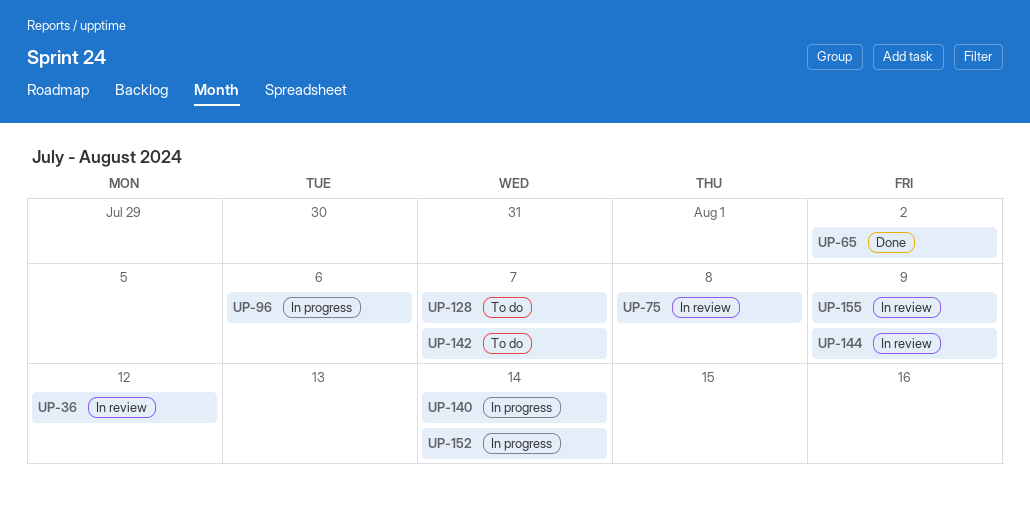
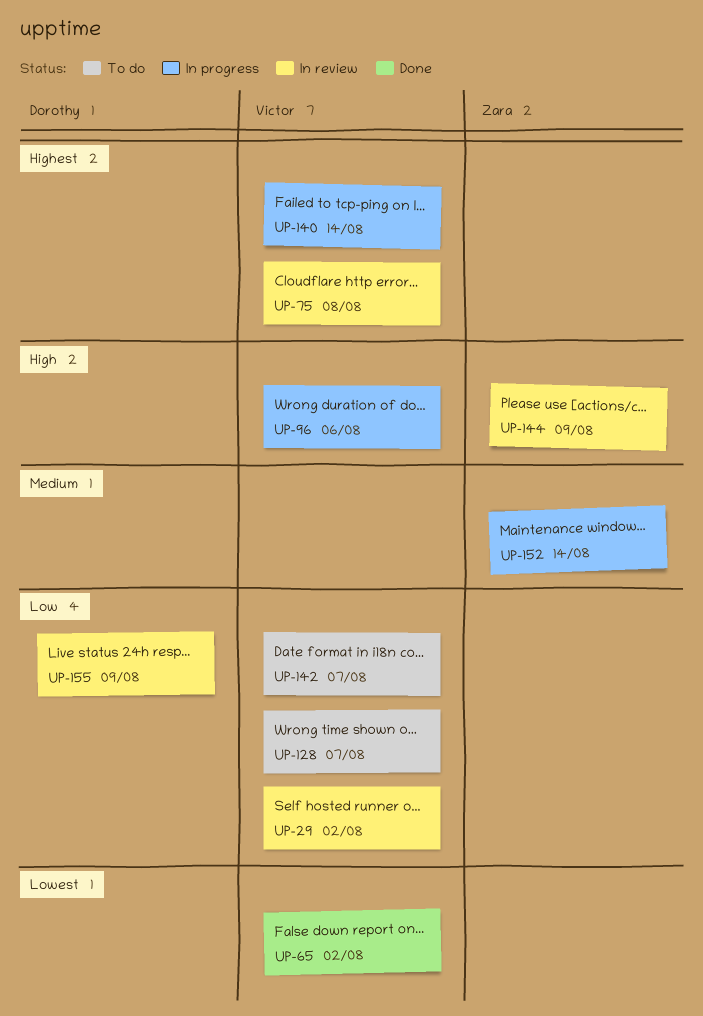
UP-29: none -> present
UP-36: present -> none

